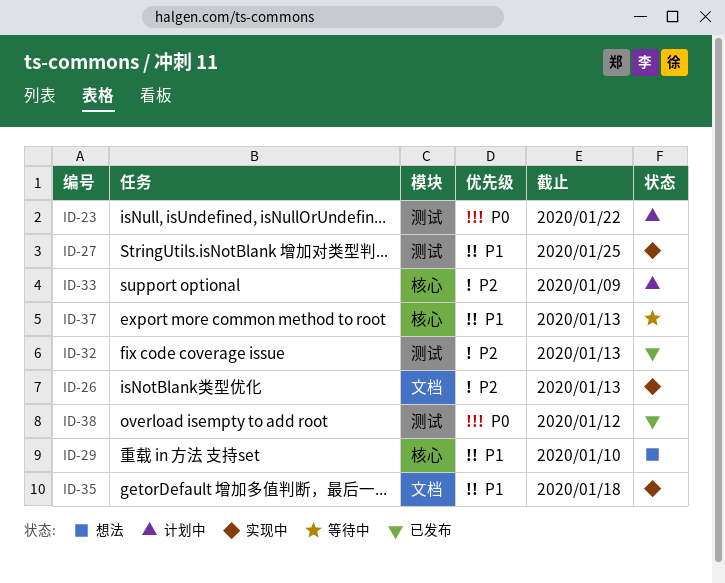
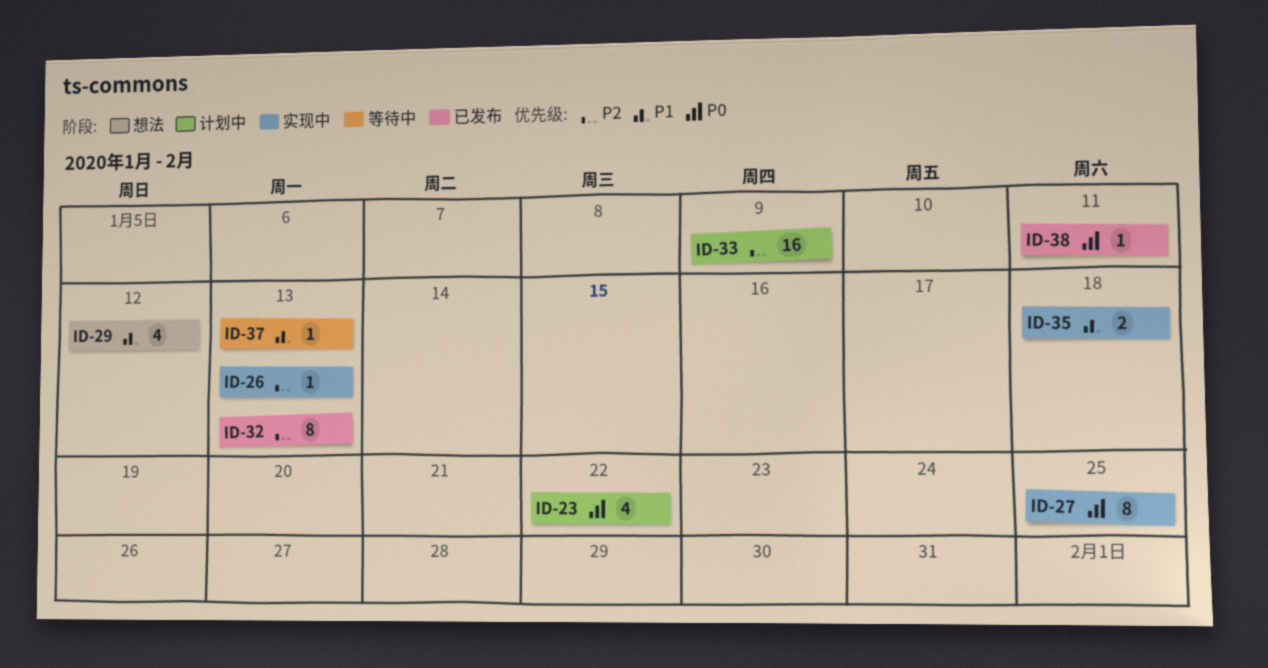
ID-27, priority: P1 -> P0
ID-29, due: Jan 10 -> Jan 12
ID-38, due: Jan 12 -> Jan 11

